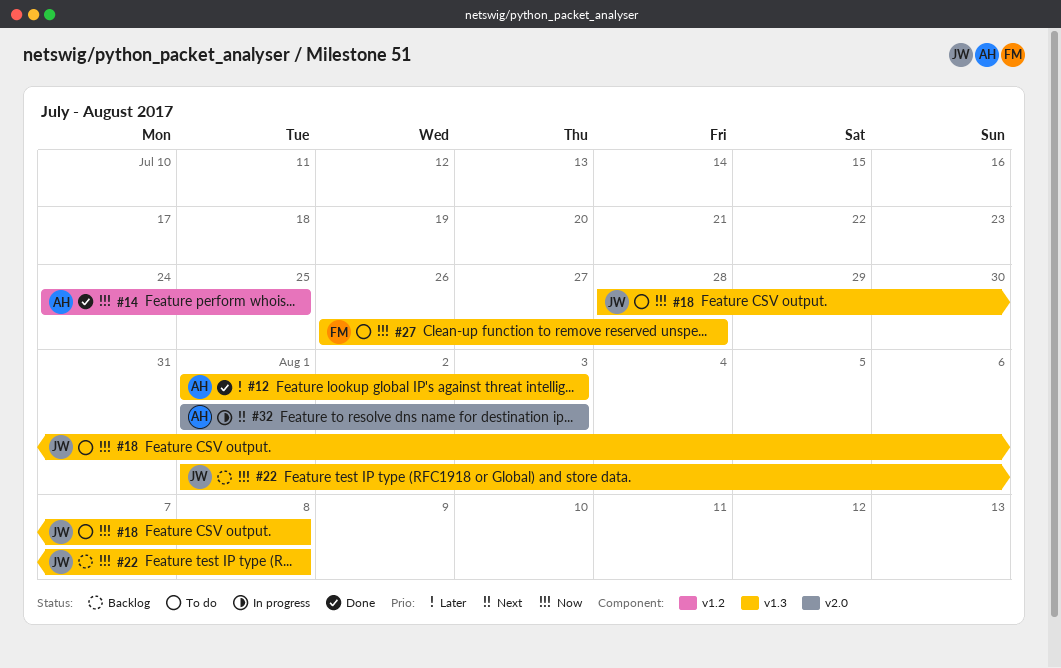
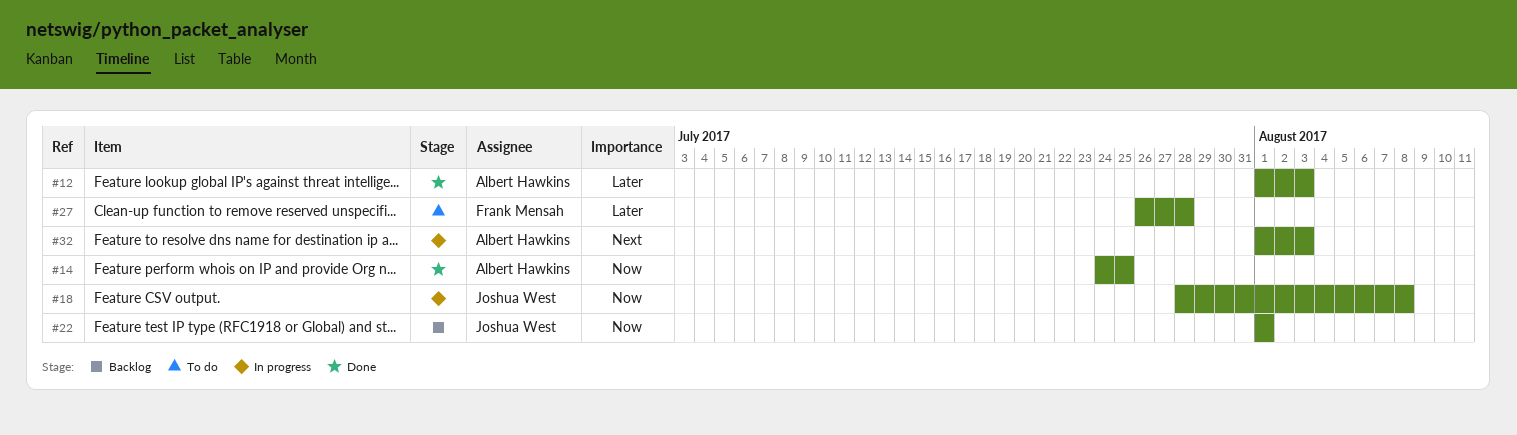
#18, status: To do -> In progress
#22, due: Aug 8 -> Aug 1
#27, priority: Now -> Later

